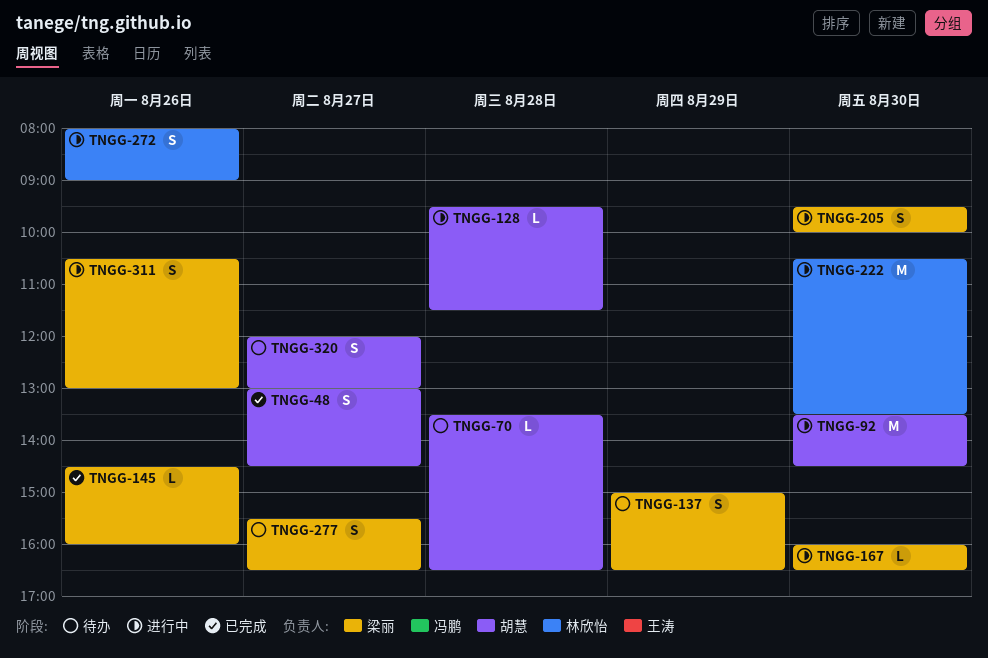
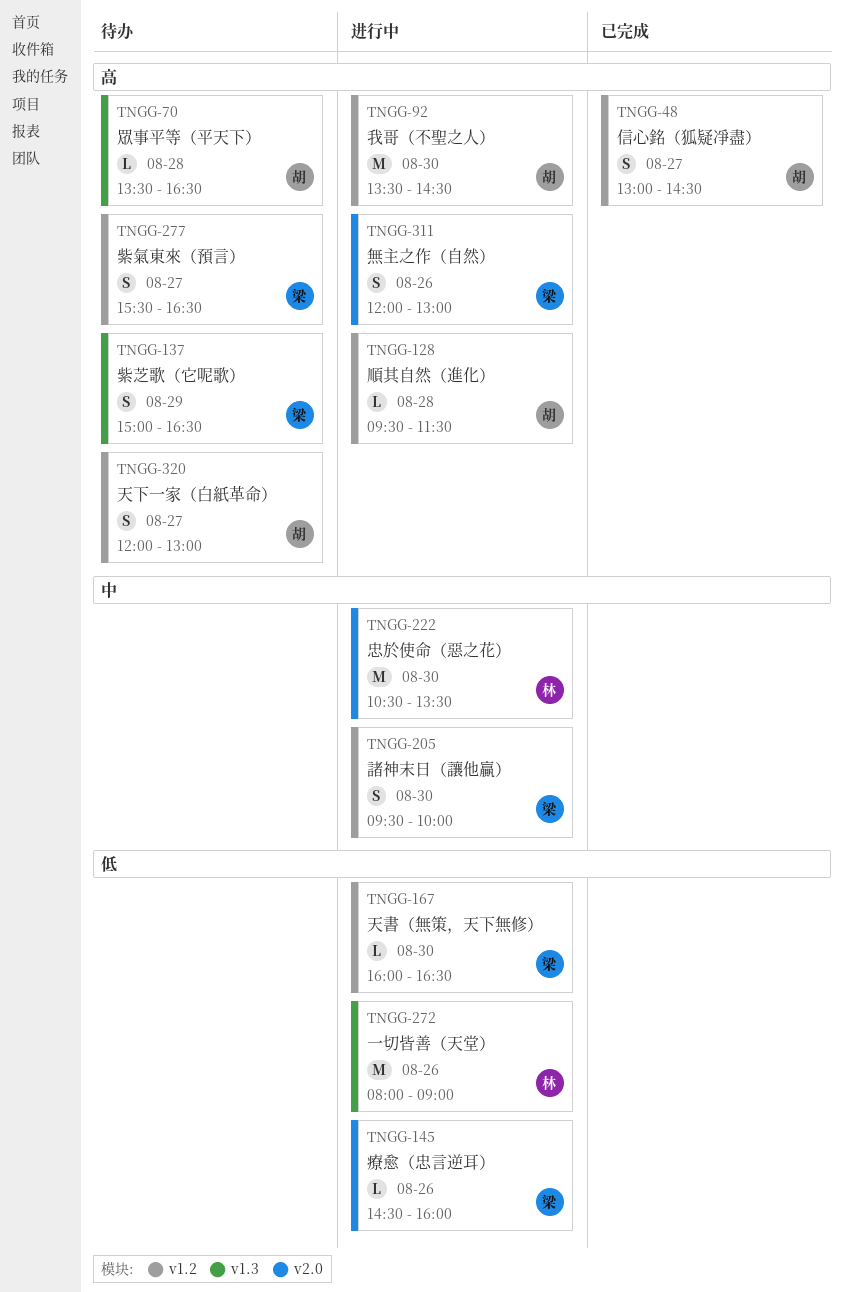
TNGG-145, status: 已完成 -> 进行中
TNGG-272, estimate: S -> M
TNGG-311, begins: 10:30 -> 12:00

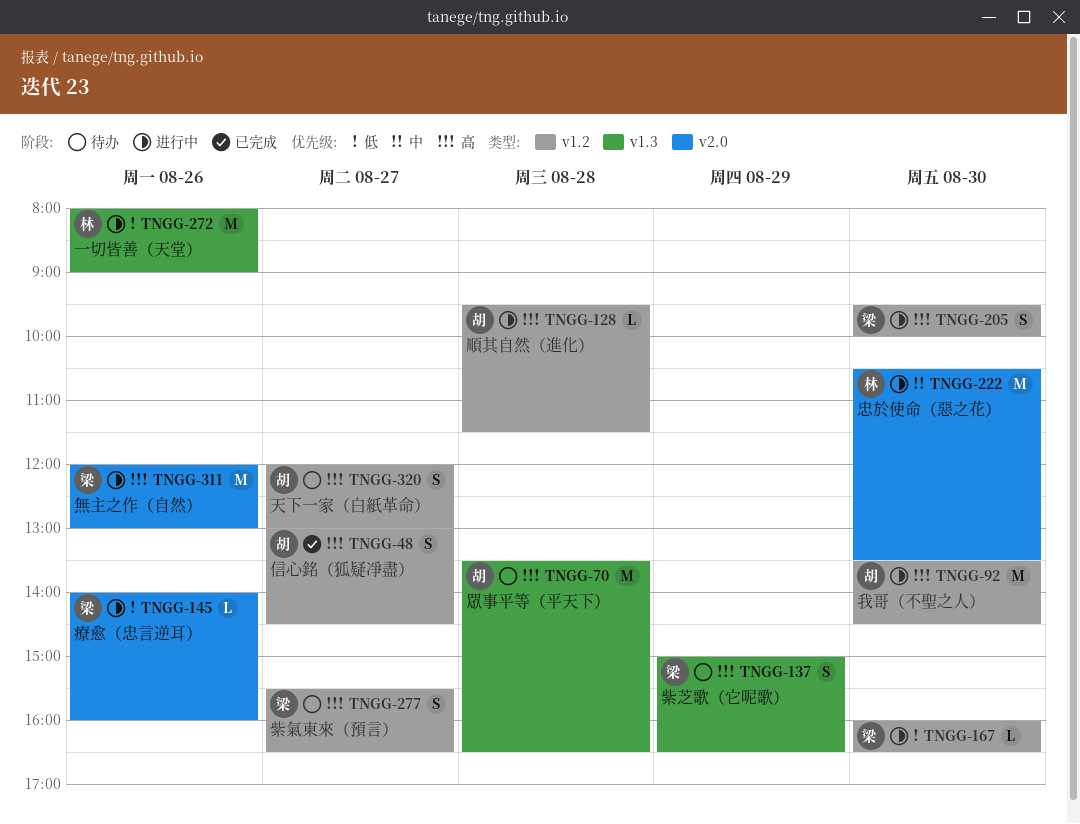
TNGG-70, estimate: L -> M
TNGG-145, begins: 14:30 -> 14:00
TNGG-205, priority: 中 -> 高
TNGG-311, estimate: S -> M

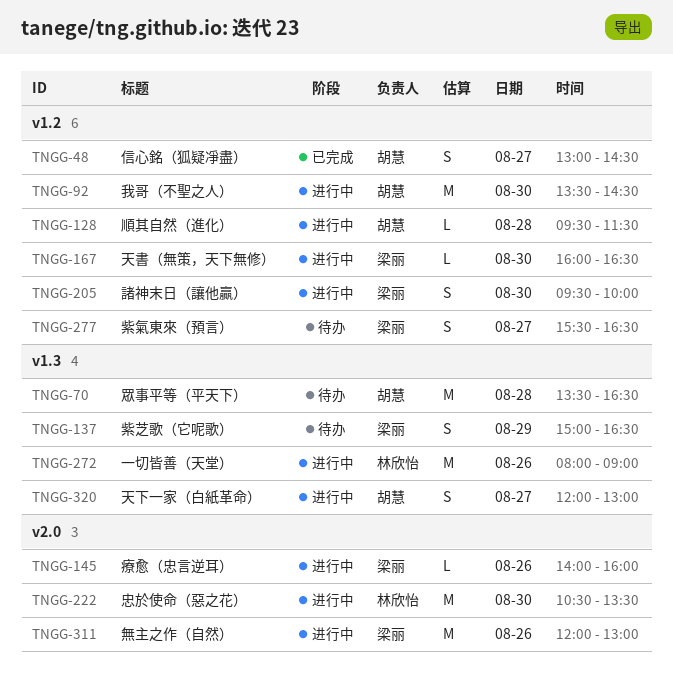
TNGG-320, status: 待办 -> 进行中
TNGG-320, label: v1.2 -> v1.3

